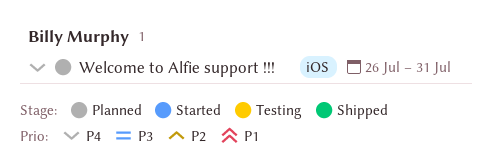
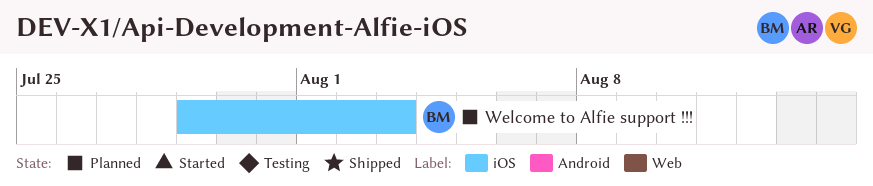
Welcome to Alfie support !!!, start: Jul 26 -> Jul 29
Welcome to Alfie support !!!, due: Jul 31 -> Aug 3

